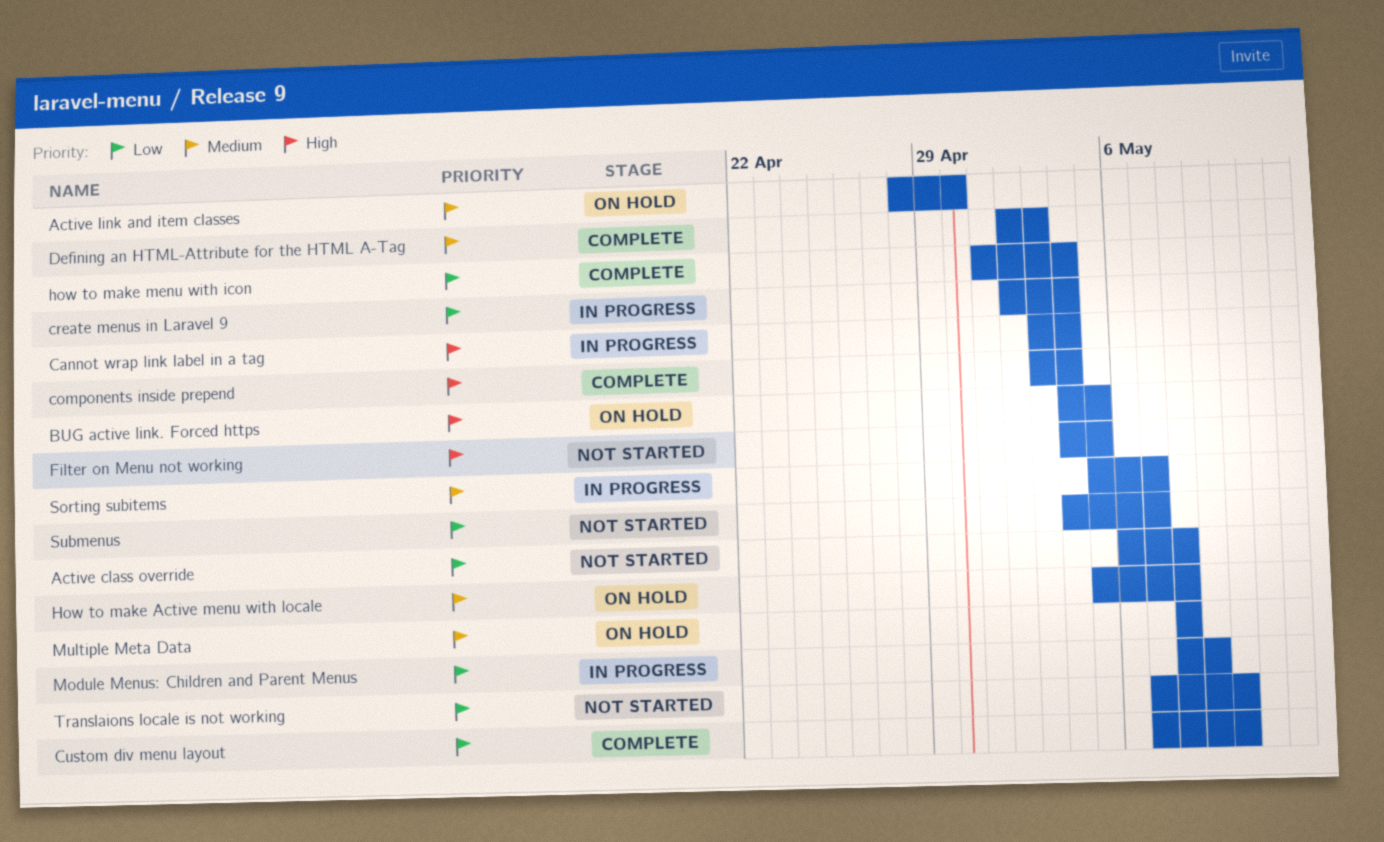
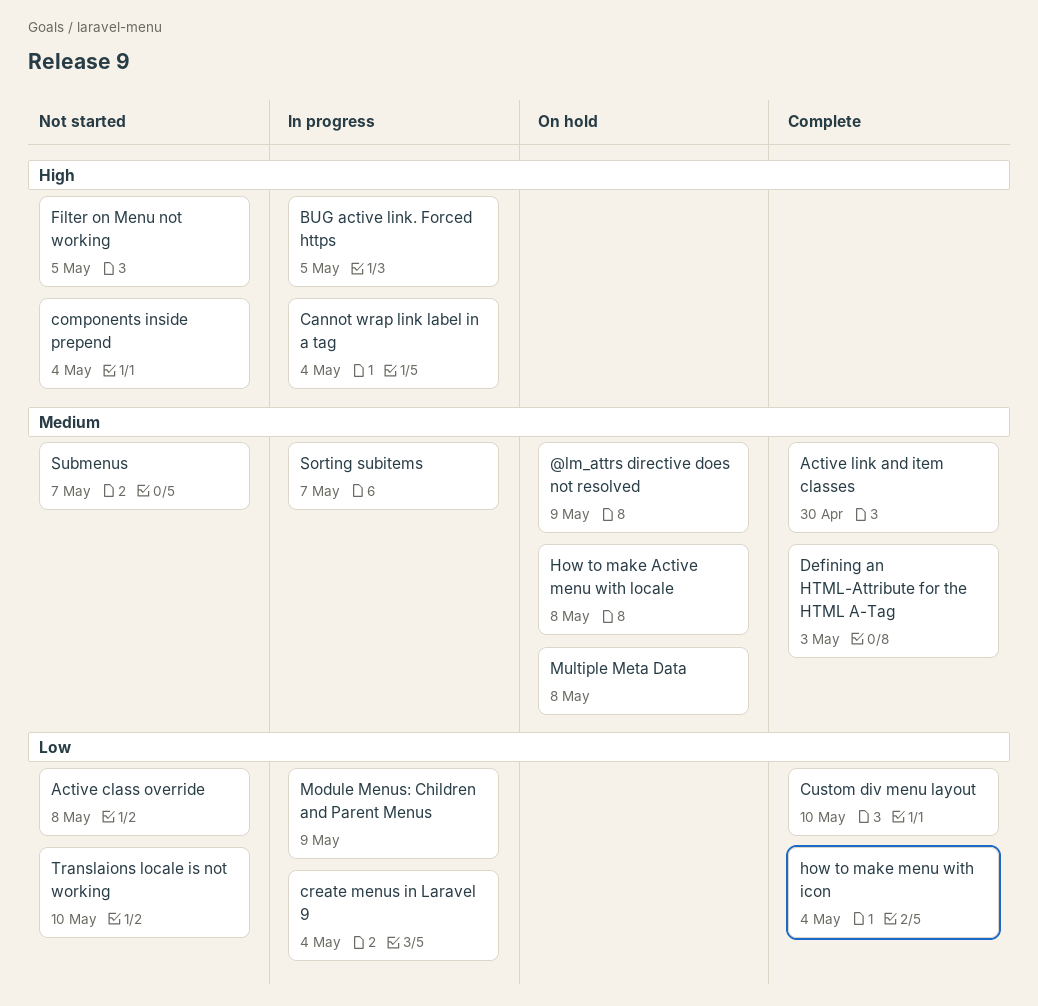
@lm_attrs directive does not resolved: none -> present
Active link and item classes, status: On hold -> Complete
BUG active link. Forced https, status: On hold -> In progress
components inside prepend, status: Complete -> Not started
Submenus, priority: Low -> Medium

